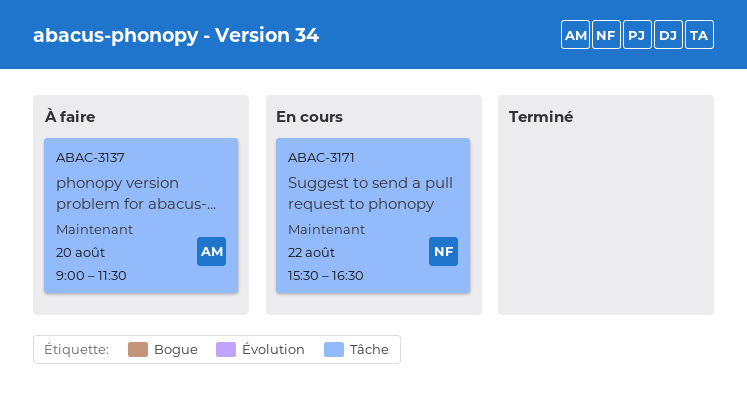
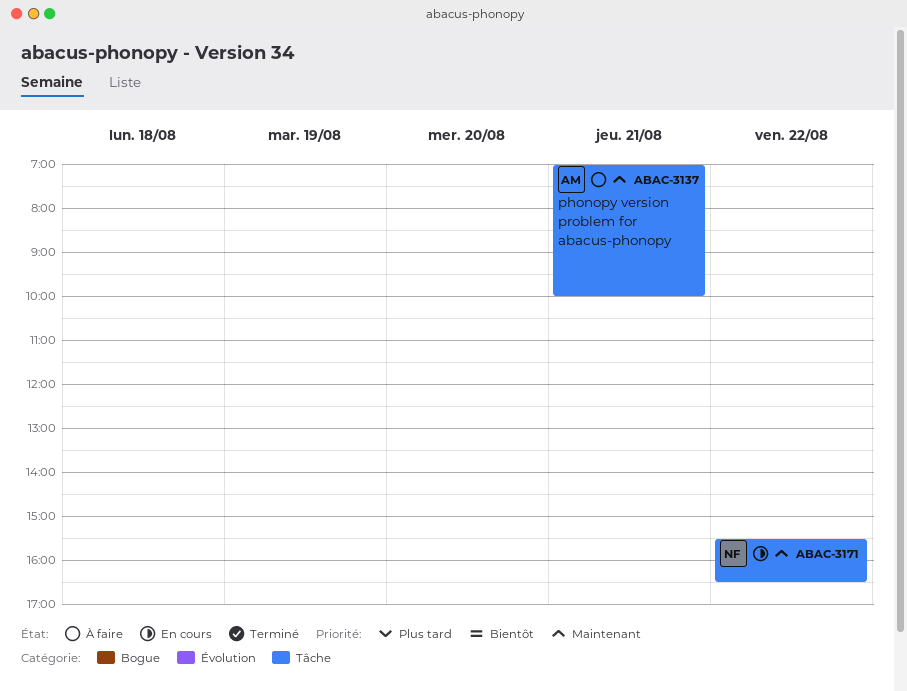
ABAC-3137, day: Aug 20 -> Aug 21
ABAC-3137, begins: 09:00 -> 07:00
ABAC-3137, ends: 11:30 -> 10:00

